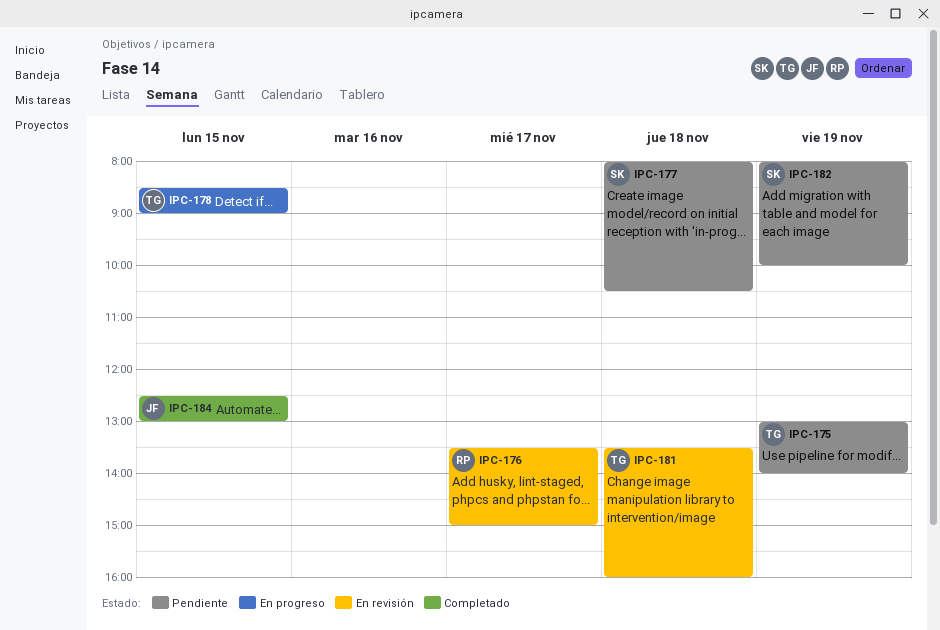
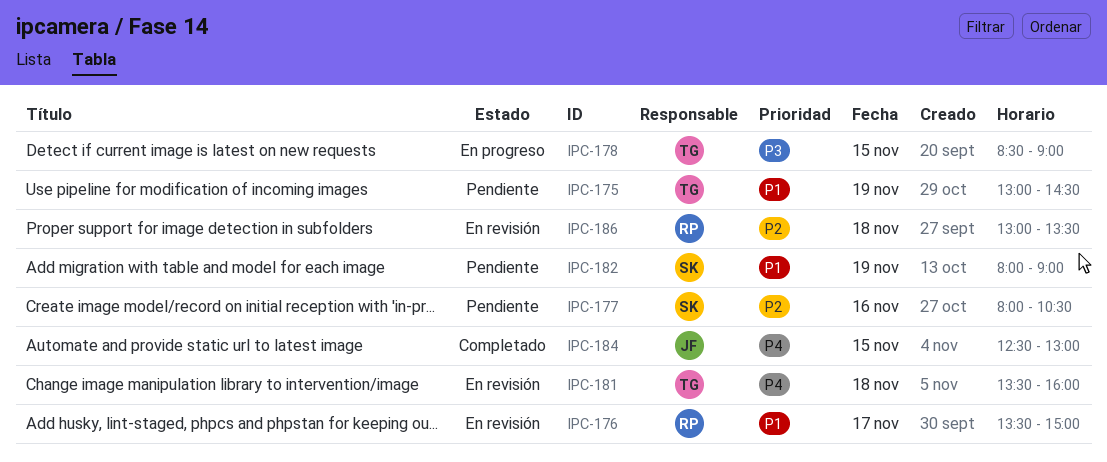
IPC-175, ends: 14:00 -> 14:30
IPC-177, day: Nov 18 -> Nov 16
IPC-182, ends: 10:00 -> 09:00
IPC-186: none -> present

